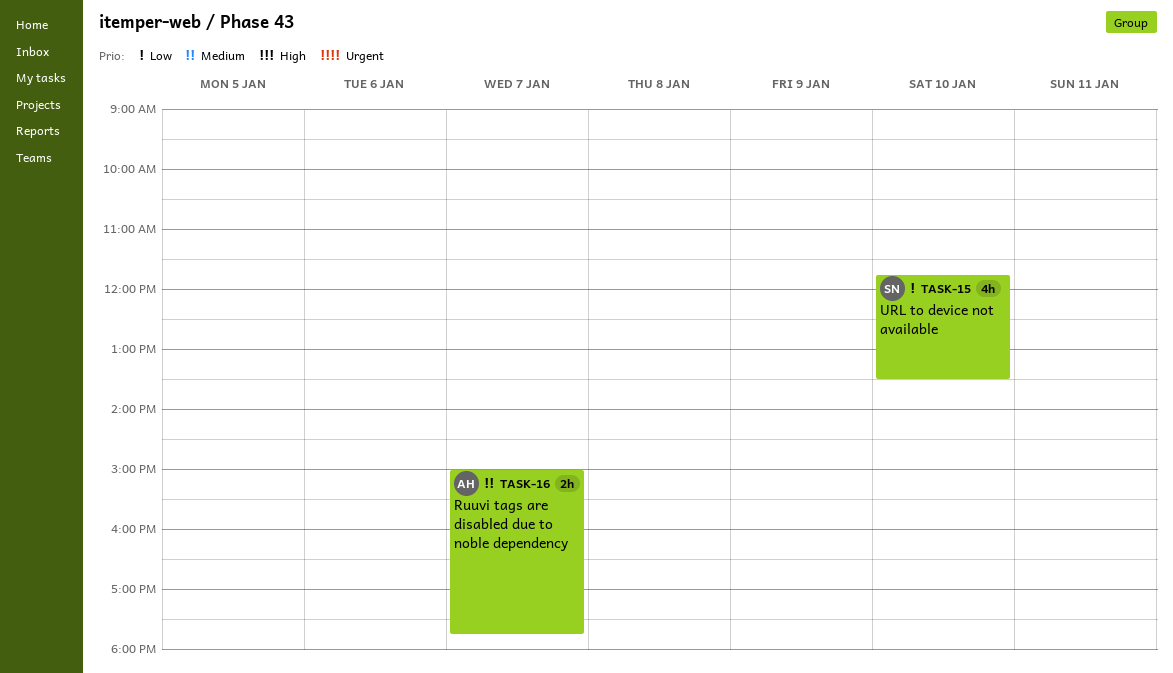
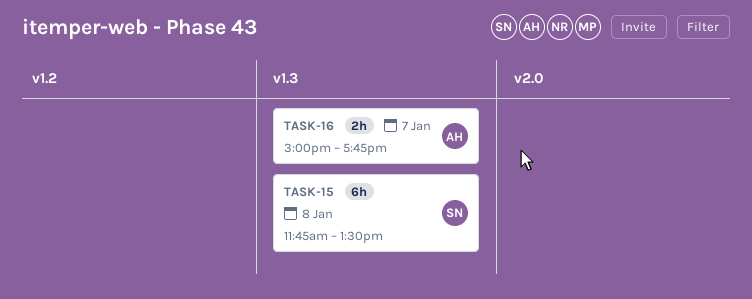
TASK-15, estimate: 4h -> 6h
TASK-15, day: Jan 10 -> Jan 8

